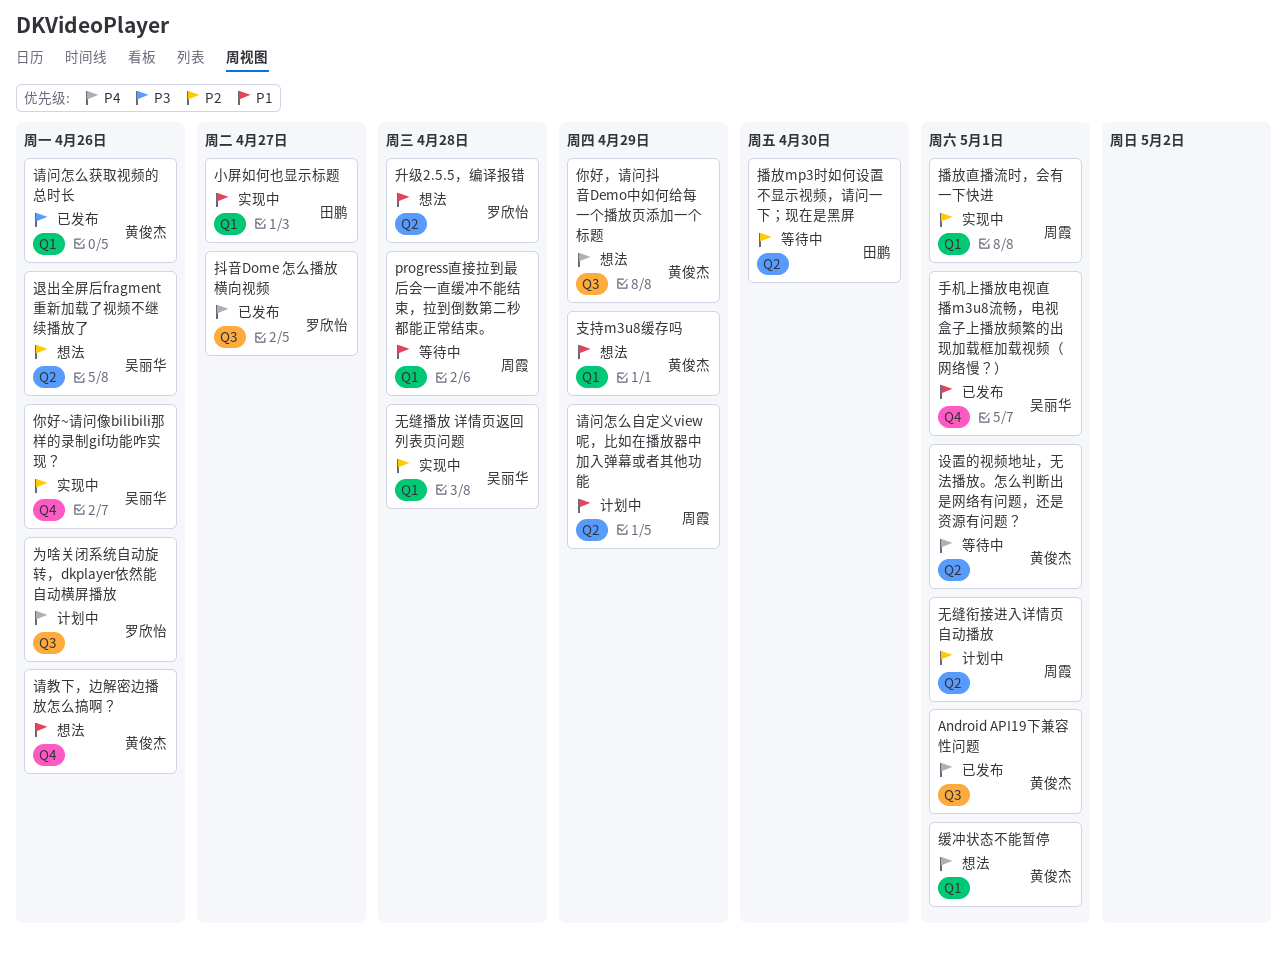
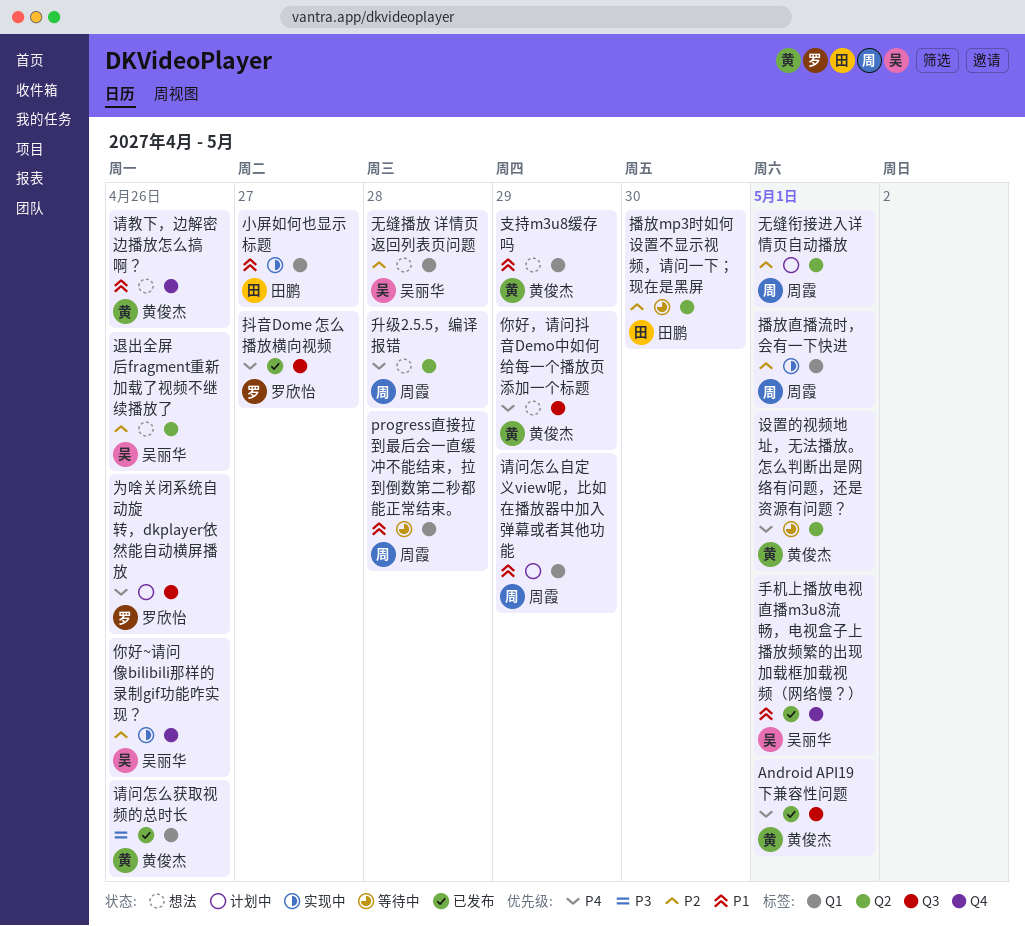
升级2.5.5，编译报错, owner: 罗欣怡 -> 周霞
升级2.5.5，编译报错, priority: P1 -> P4
无缝播放 详情页返回列表页问题, status: 实现中 -> 想法
缓冲状态不能暂停: present -> none
请问怎么自定义view呢，比如在播放器中加入弹幕或者其他功能, label: Q2 -> Q1

